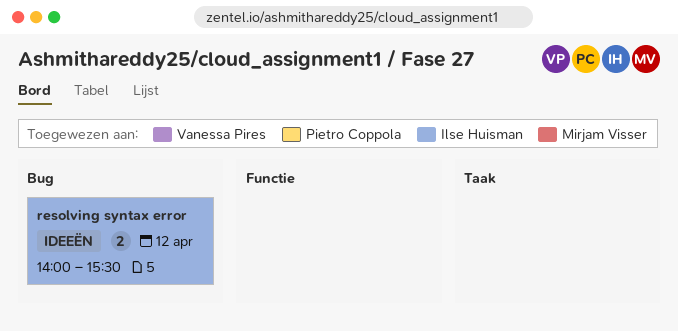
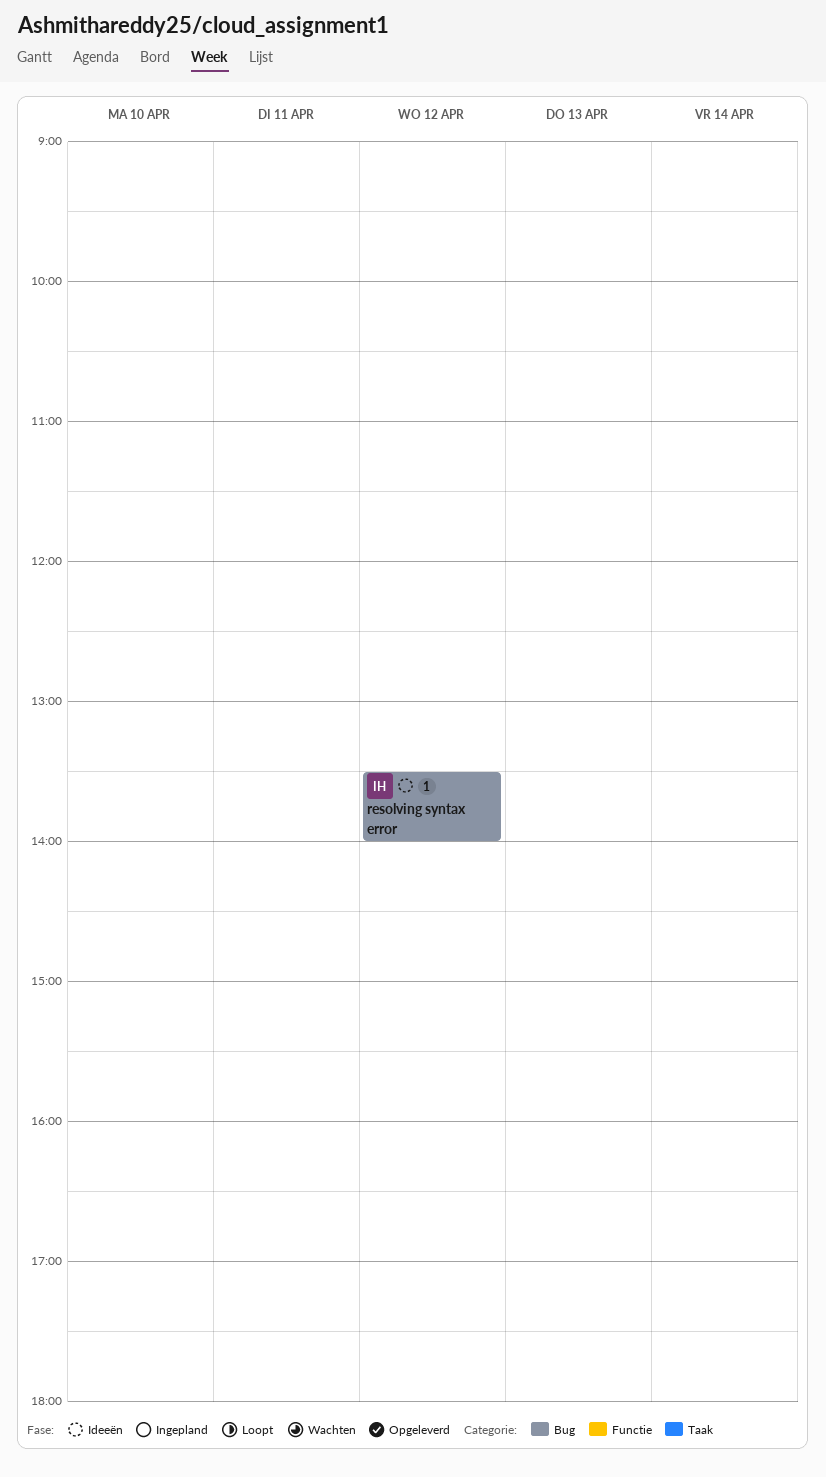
resolving syntax error, estimate: 2 -> 1
resolving syntax error, begins: 14:00 -> 13:30
resolving syntax error, ends: 15:30 -> 14:00

